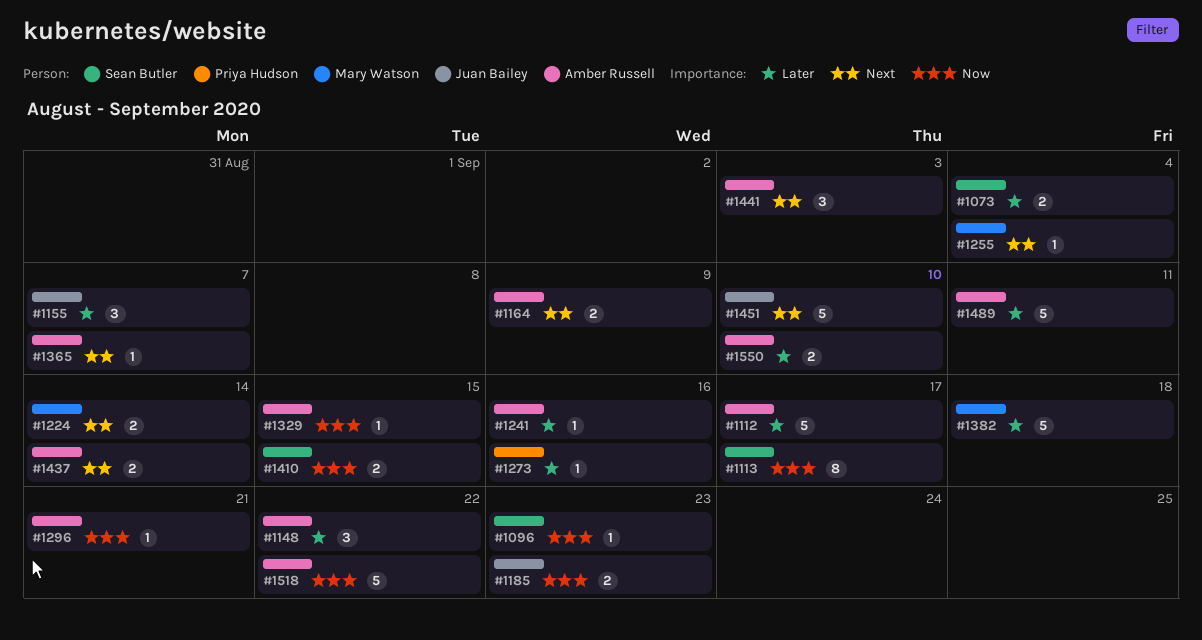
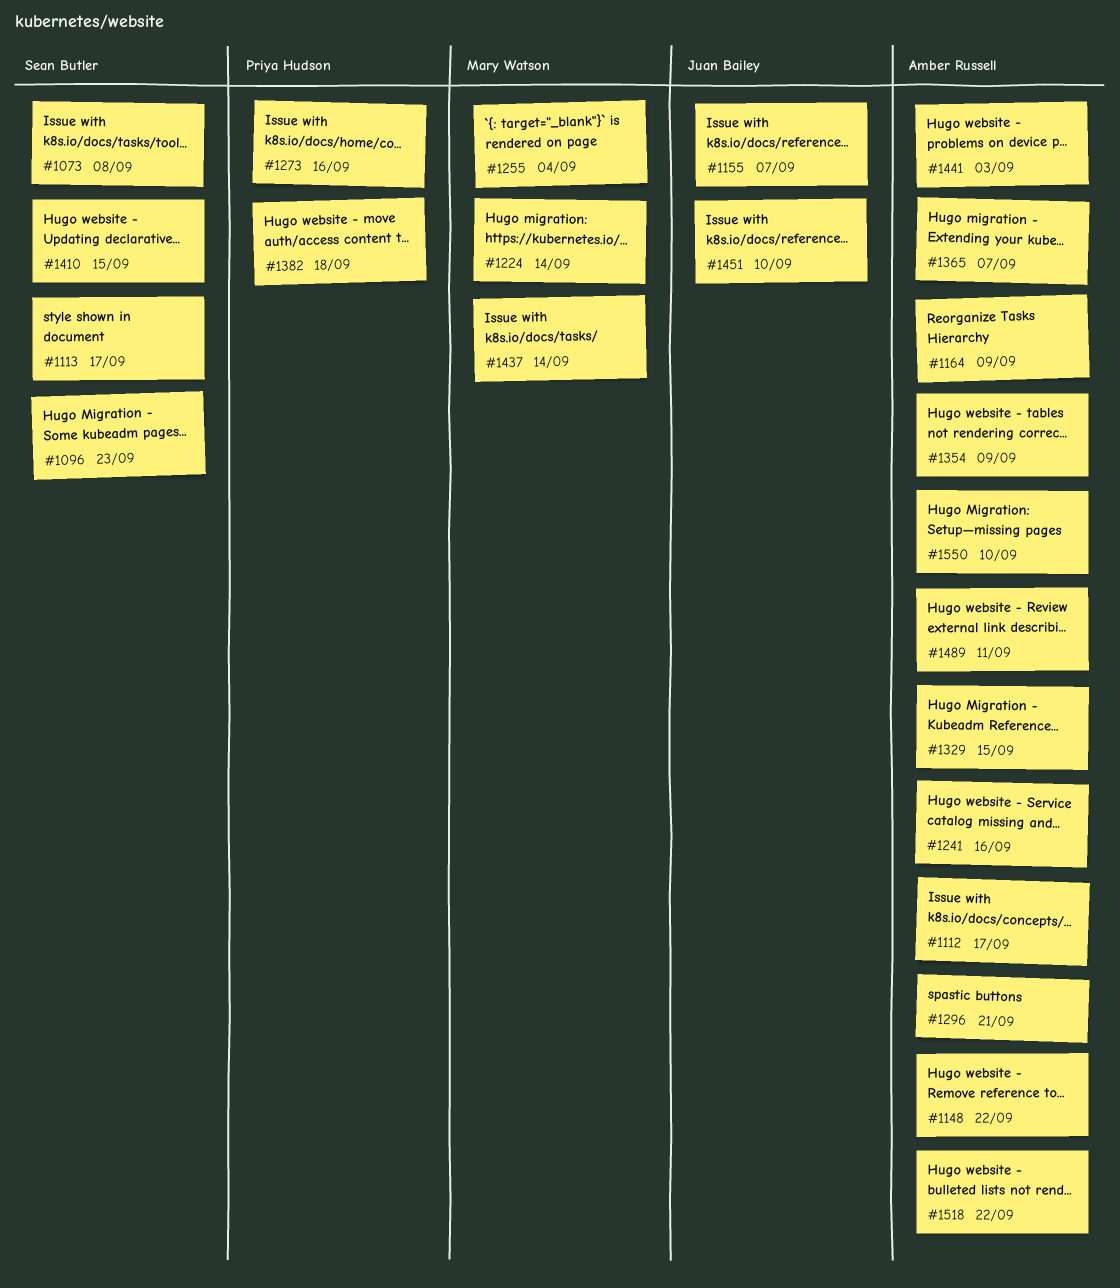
#1073, due: Sep 4 -> Sep 8
#1185: present -> none
#1354: none -> present
#1382, owner: Mary Watson -> Priya Hudson
#1437, owner: Amber Russell -> Mary Watson

